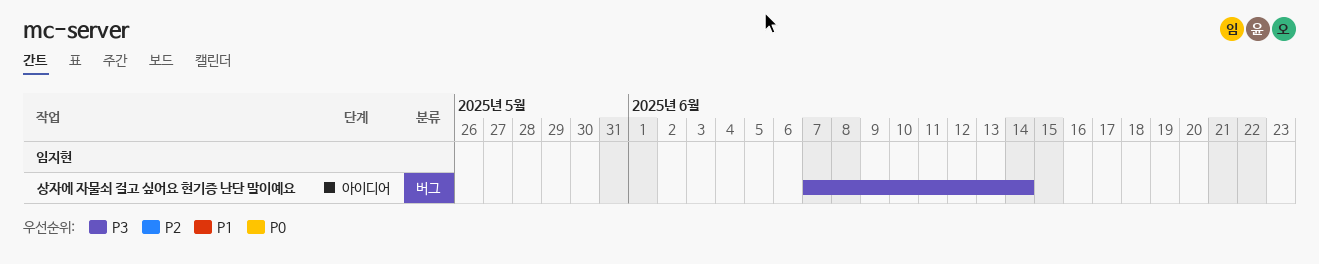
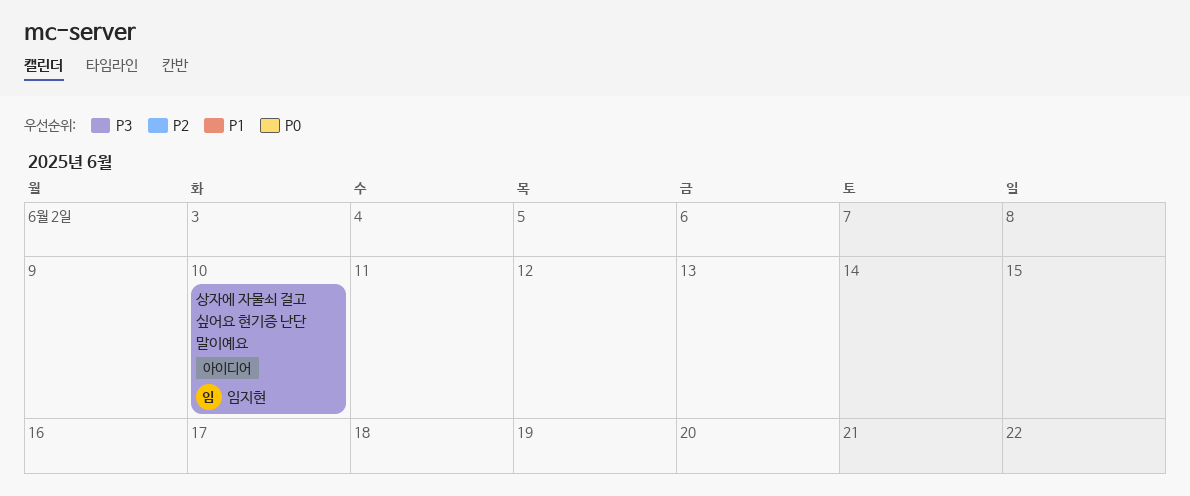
상자에 자물쇠 걸고 싶어요 현기증 난단 말이예요, due: Jun 14 -> Jun 10

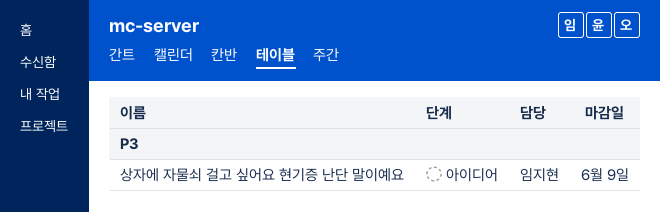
상자에 자물쇠 걸고 싶어요 현기증 난단 말이예요, due: Jun 10 -> Jun 9

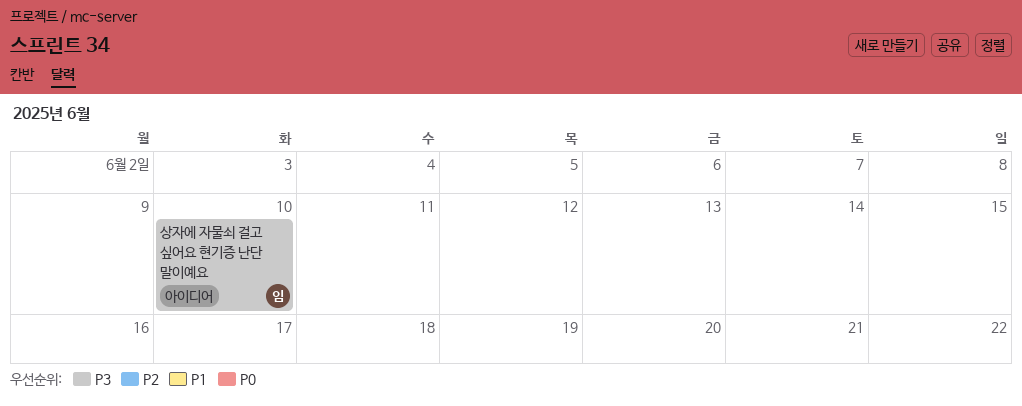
상자에 자물쇠 걸고 싶어요 현기증 난단 말이예요, due: Jun 9 -> Jun 10

